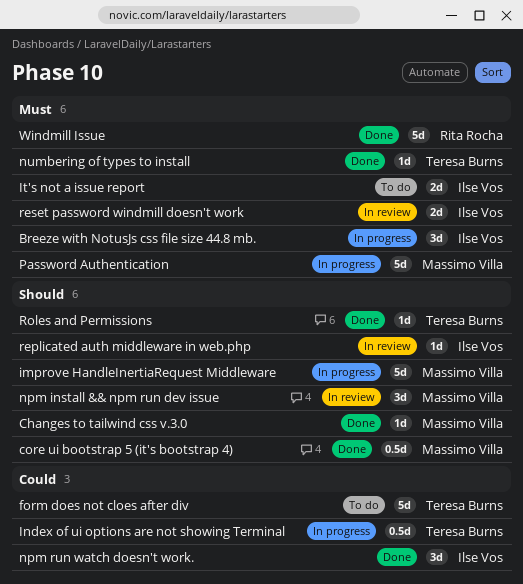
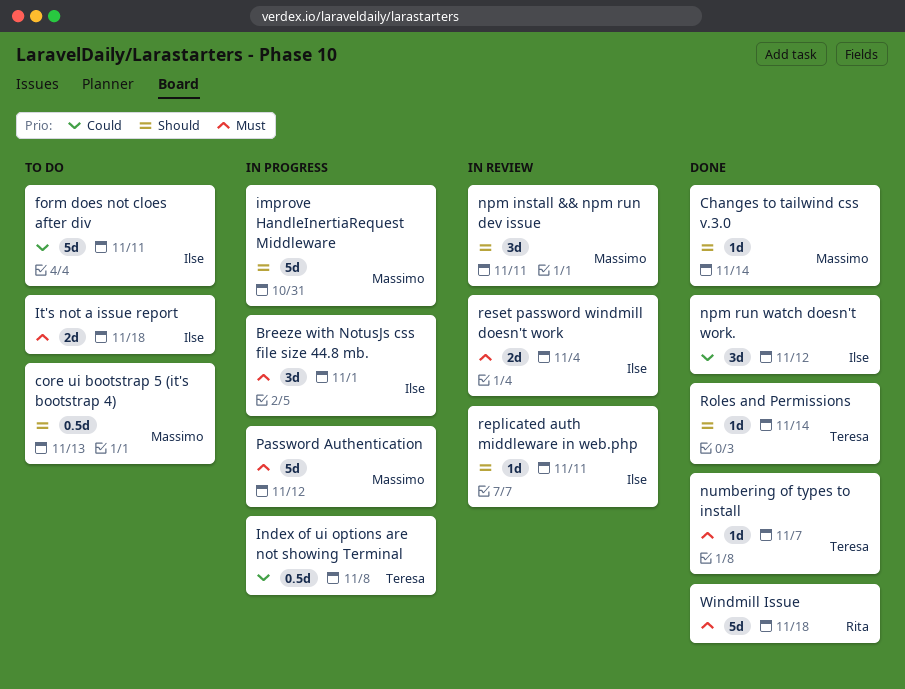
core ui bootstrap 5 (it's bootstrap 4), status: Done -> To do
form does not cloes after div, owner: Teresa Burns -> Ilse Vos

